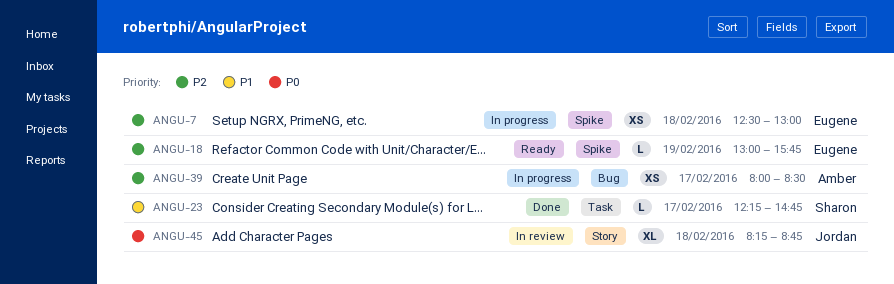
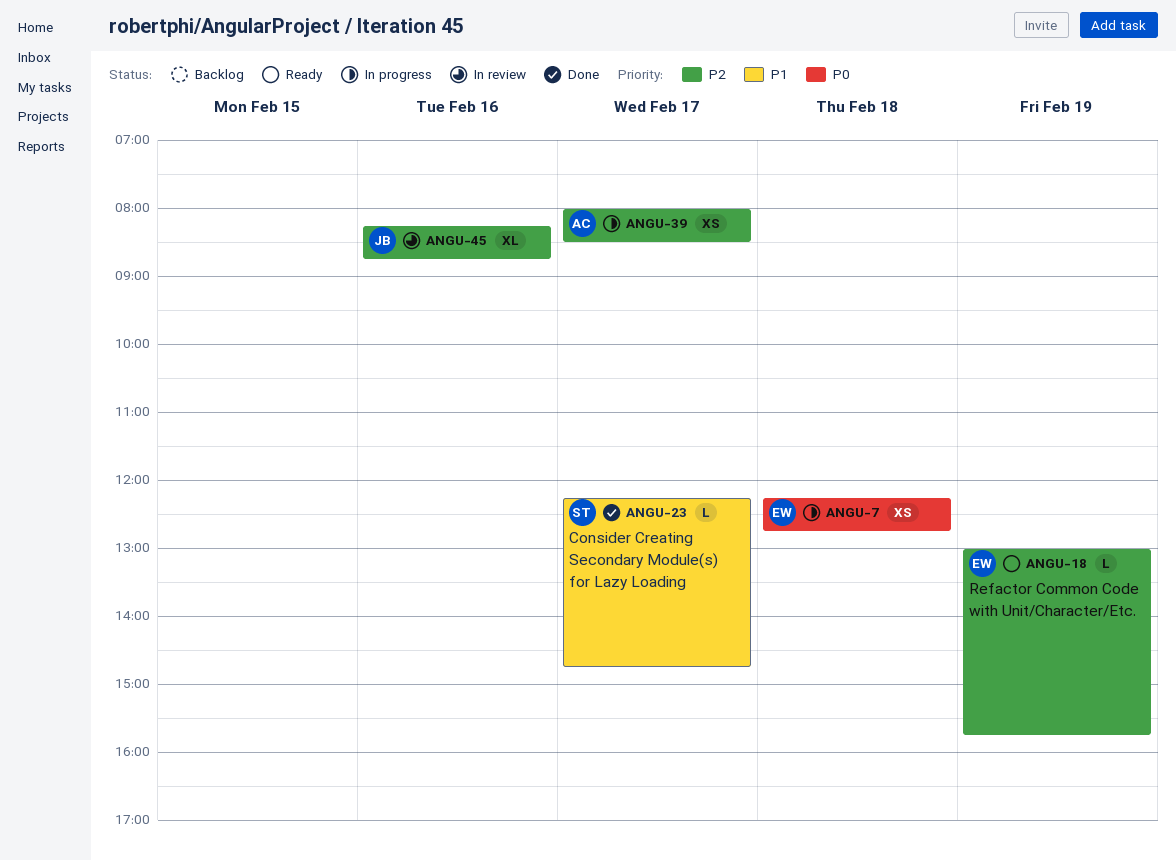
ANGU-7, priority: P2 -> P0
ANGU-7, begins: 12:30 -> 12:15
ANGU-7, ends: 13:00 -> 12:45
ANGU-45, priority: P0 -> P2
ANGU-45, day: Feb 18 -> Feb 16

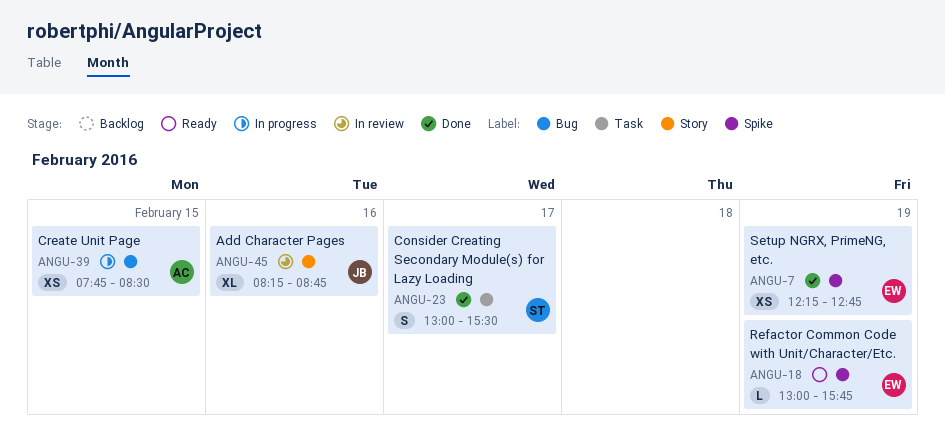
ANGU-7, status: In progress -> Done
ANGU-7, day: Feb 18 -> Feb 19
ANGU-23, estimate: L -> S
ANGU-23, begins: 12:15 -> 13:00
ANGU-23, ends: 14:45 -> 15:30
ANGU-39, day: Feb 17 -> Feb 15
ANGU-39, begins: 08:00 -> 07:45

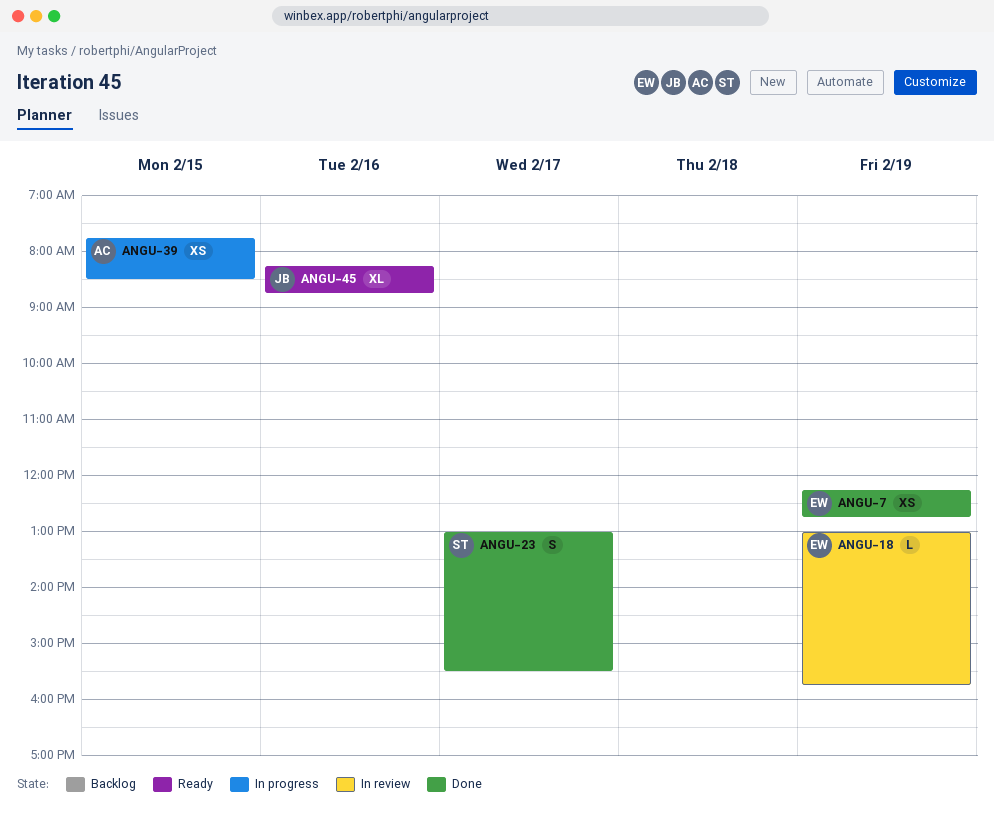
ANGU-18, status: Ready -> In review
ANGU-45, status: In review -> Ready

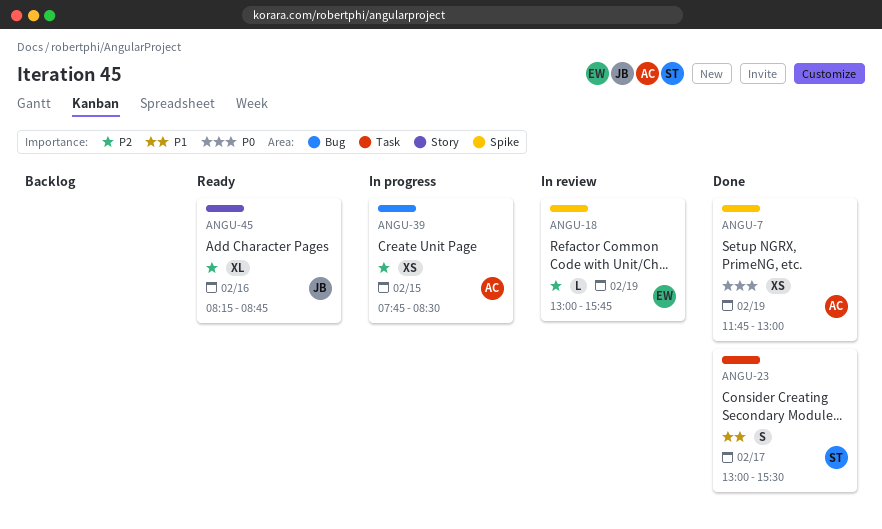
ANGU-7, owner: EW -> AC
ANGU-7, begins: 12:15 -> 11:45
ANGU-7, ends: 12:45 -> 13:00

